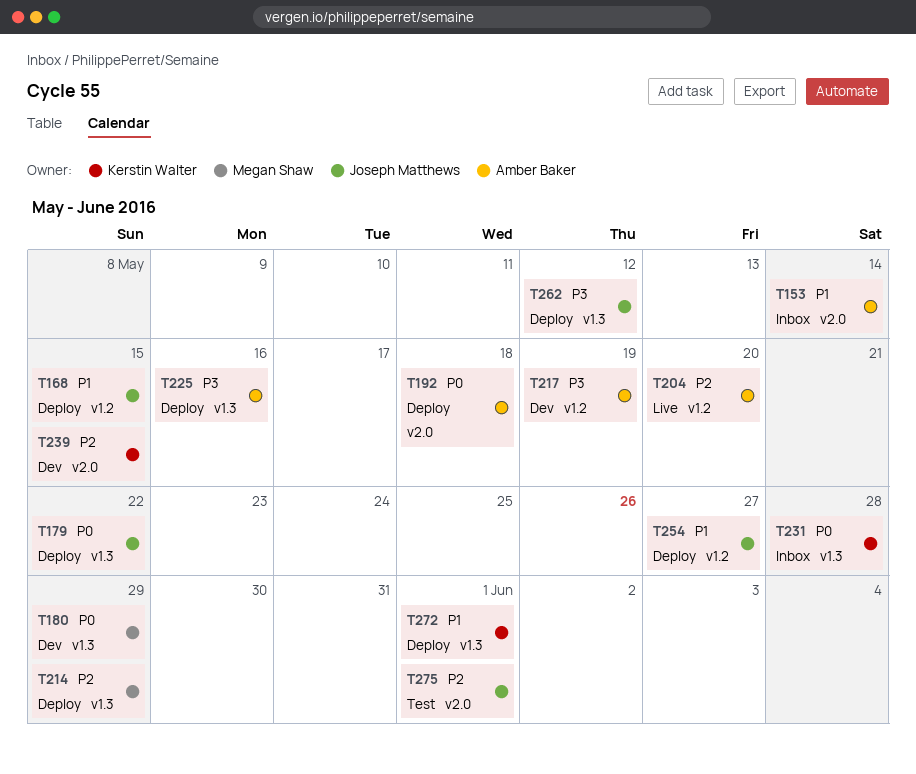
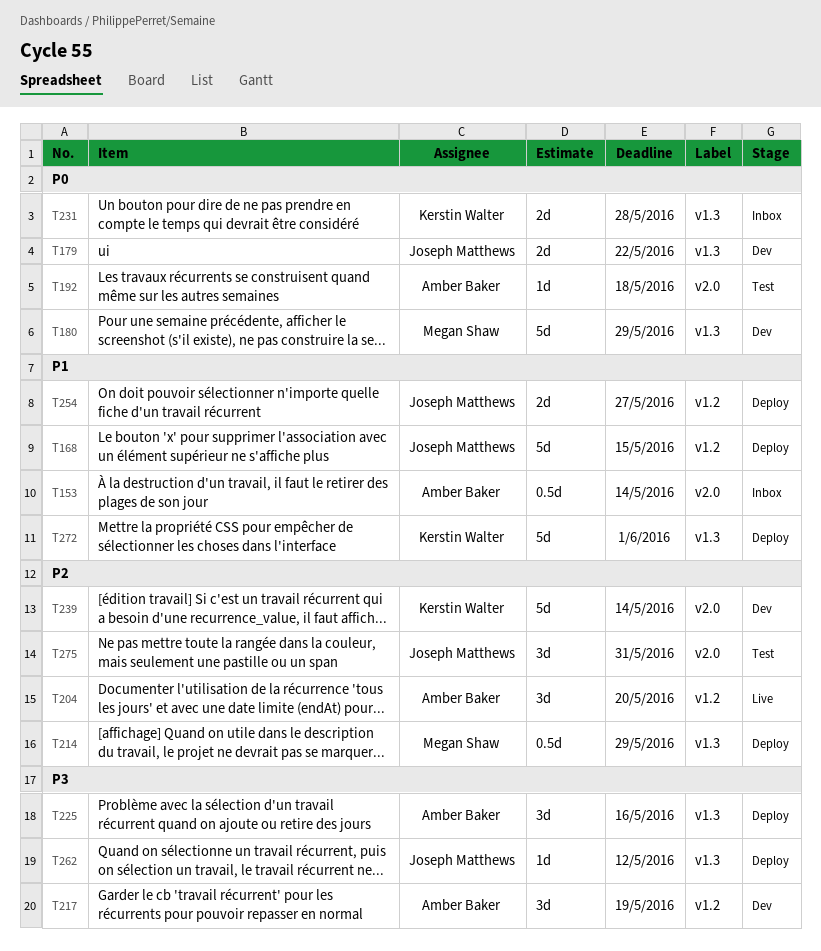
T179, status: Deploy -> Dev
T192, status: Deploy -> Test
T239, due: May 15 -> May 14
T275, due: Jun 1 -> May 31

